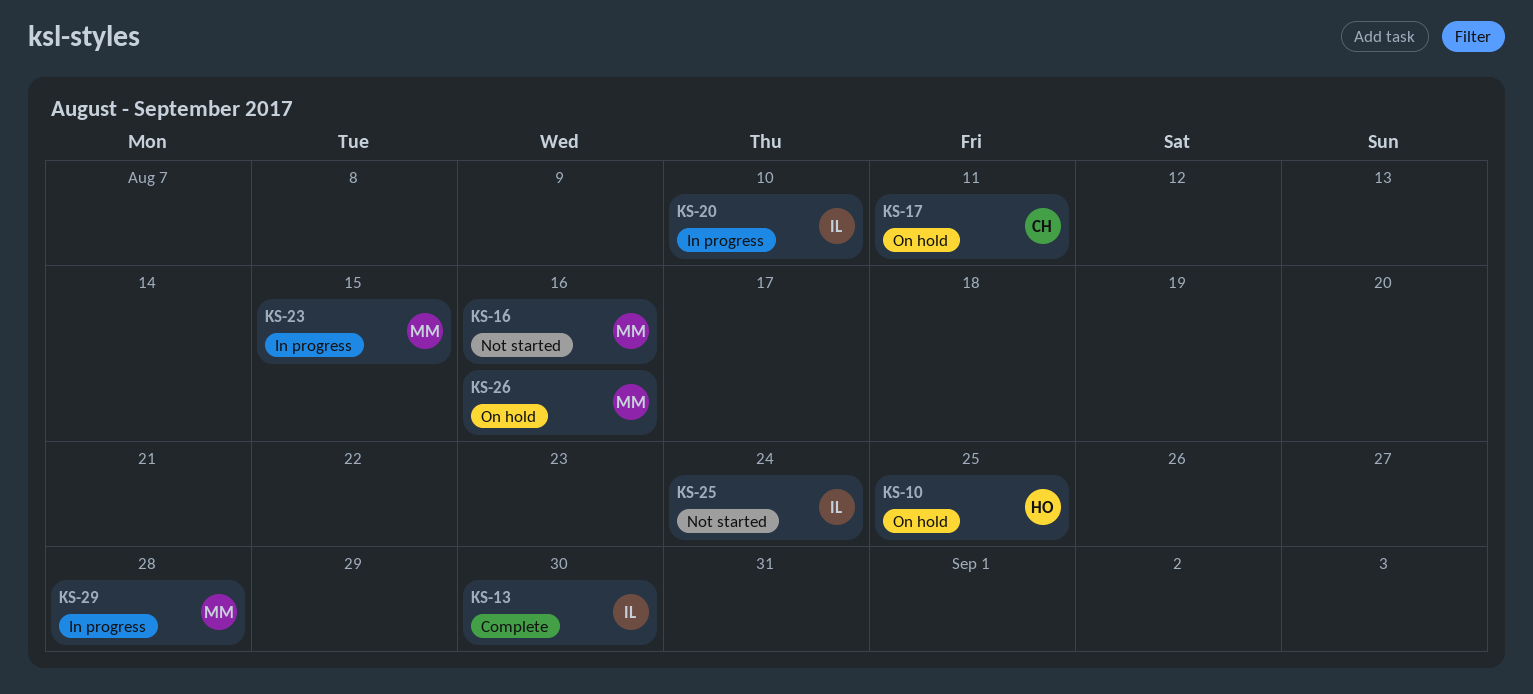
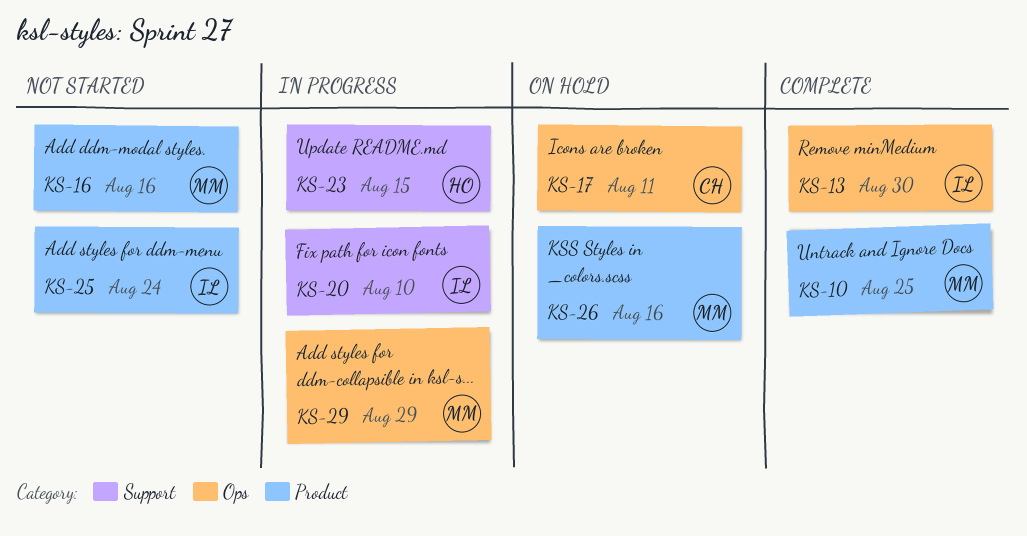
KS-10, status: On hold -> Complete
KS-10, owner: HO -> MM
KS-23, owner: MM -> HO
KS-29, due: Aug 28 -> Aug 29

